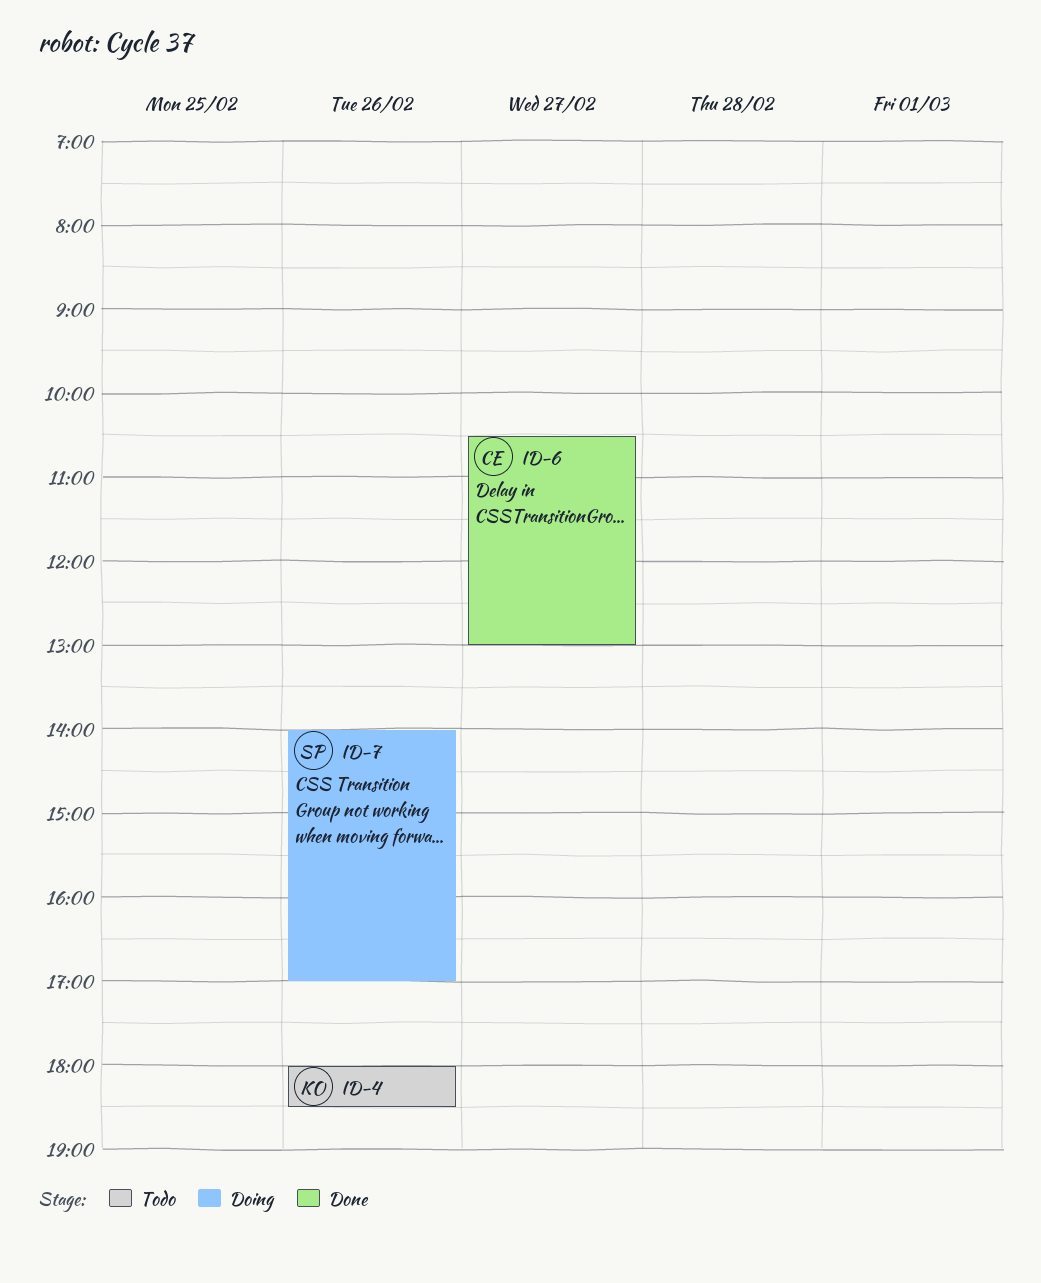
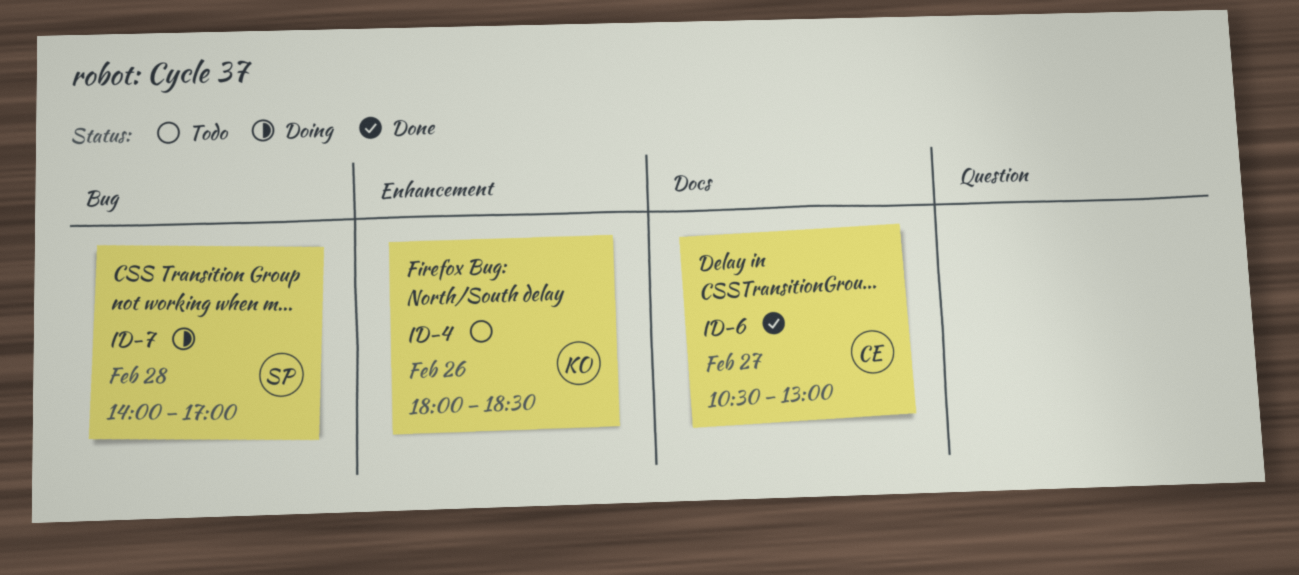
ID-7, day: Feb 26 -> Feb 28

